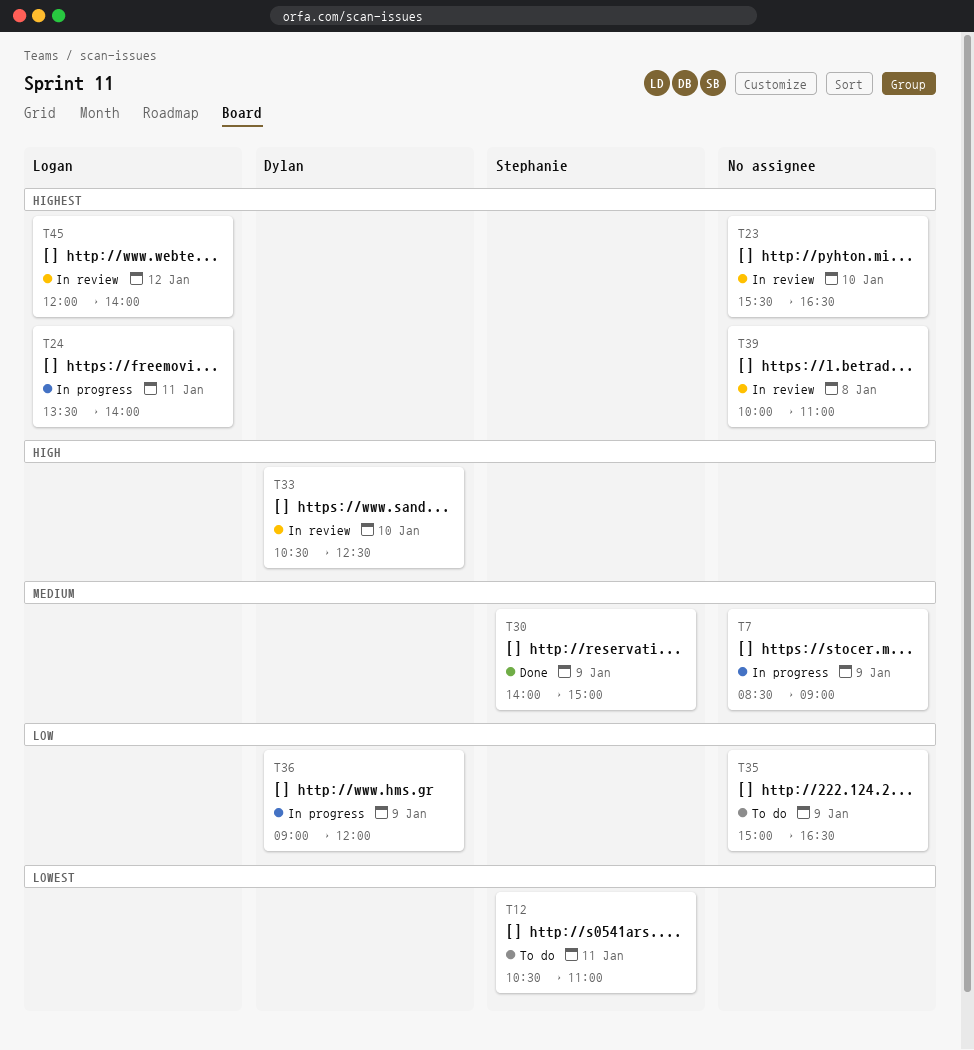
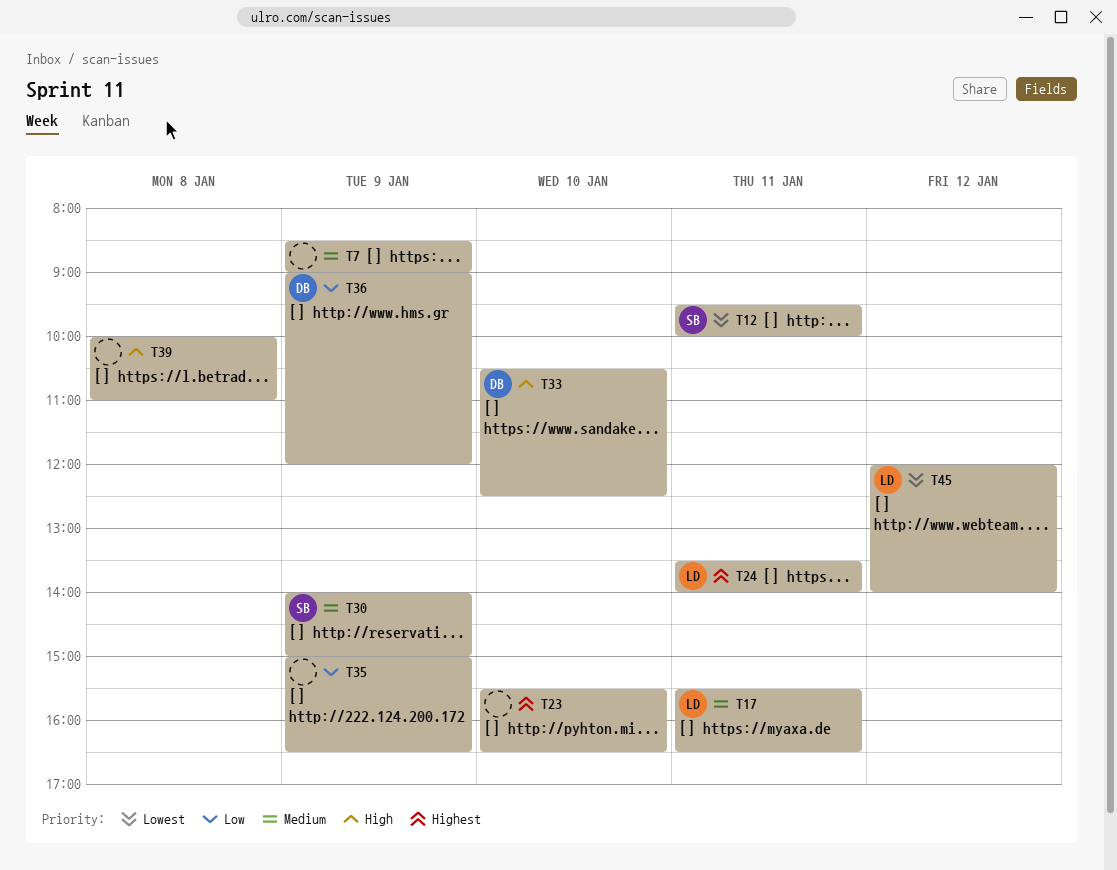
T12, begins: 10:30 -> 09:30
T12, ends: 11:00 -> 10:00
T17: none -> present
T39, priority: Highest -> High
T45, priority: Highest -> Lowest

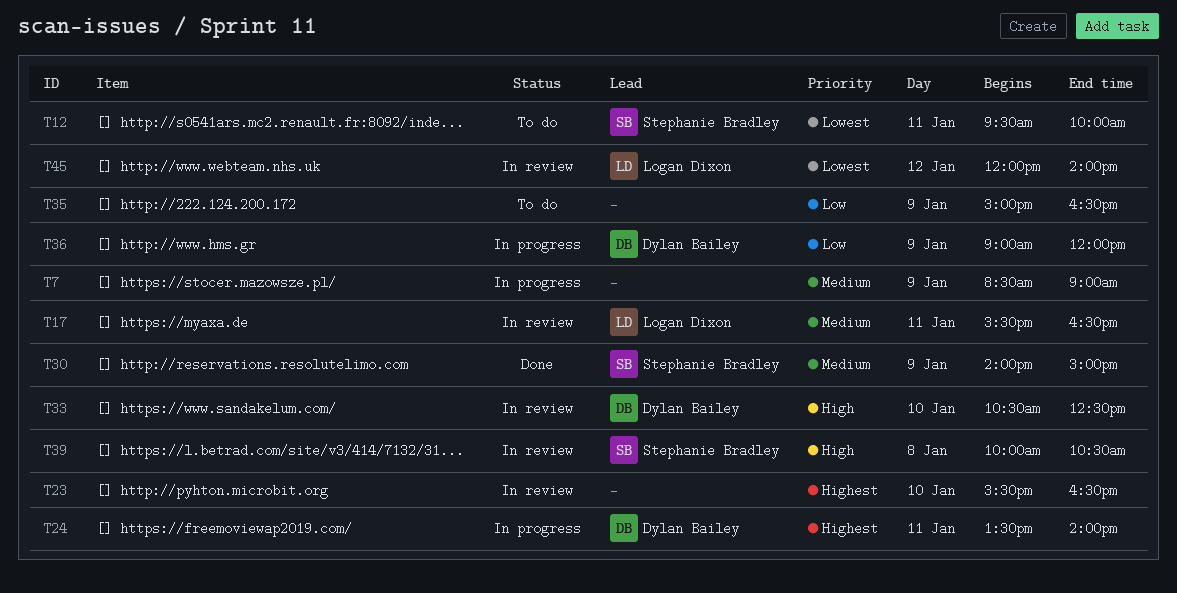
T24, owner: Logan Dixon -> Dylan Bailey
T39, owner: none -> Stephanie Bradley
T39, ends: 11:00 -> 10:30

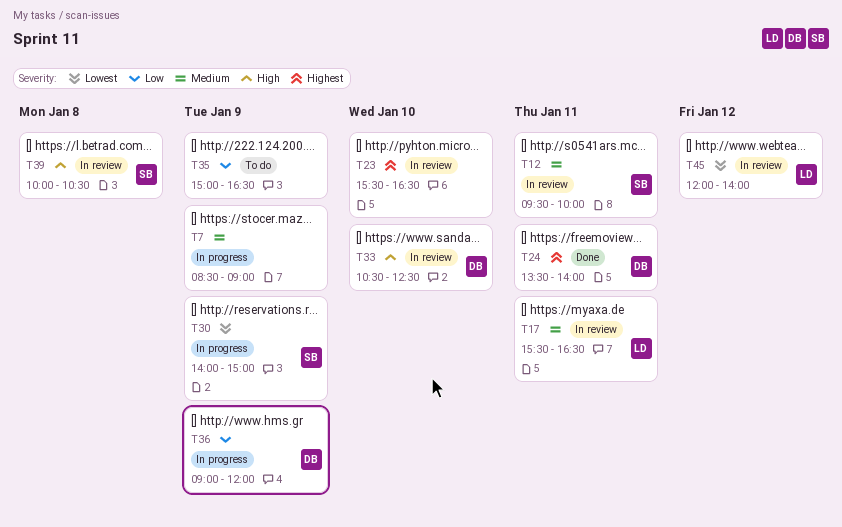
T12, status: To do -> In review
T12, priority: Lowest -> Medium
T24, status: In progress -> Done
T30, status: Done -> In progress
T30, priority: Medium -> Lowest

